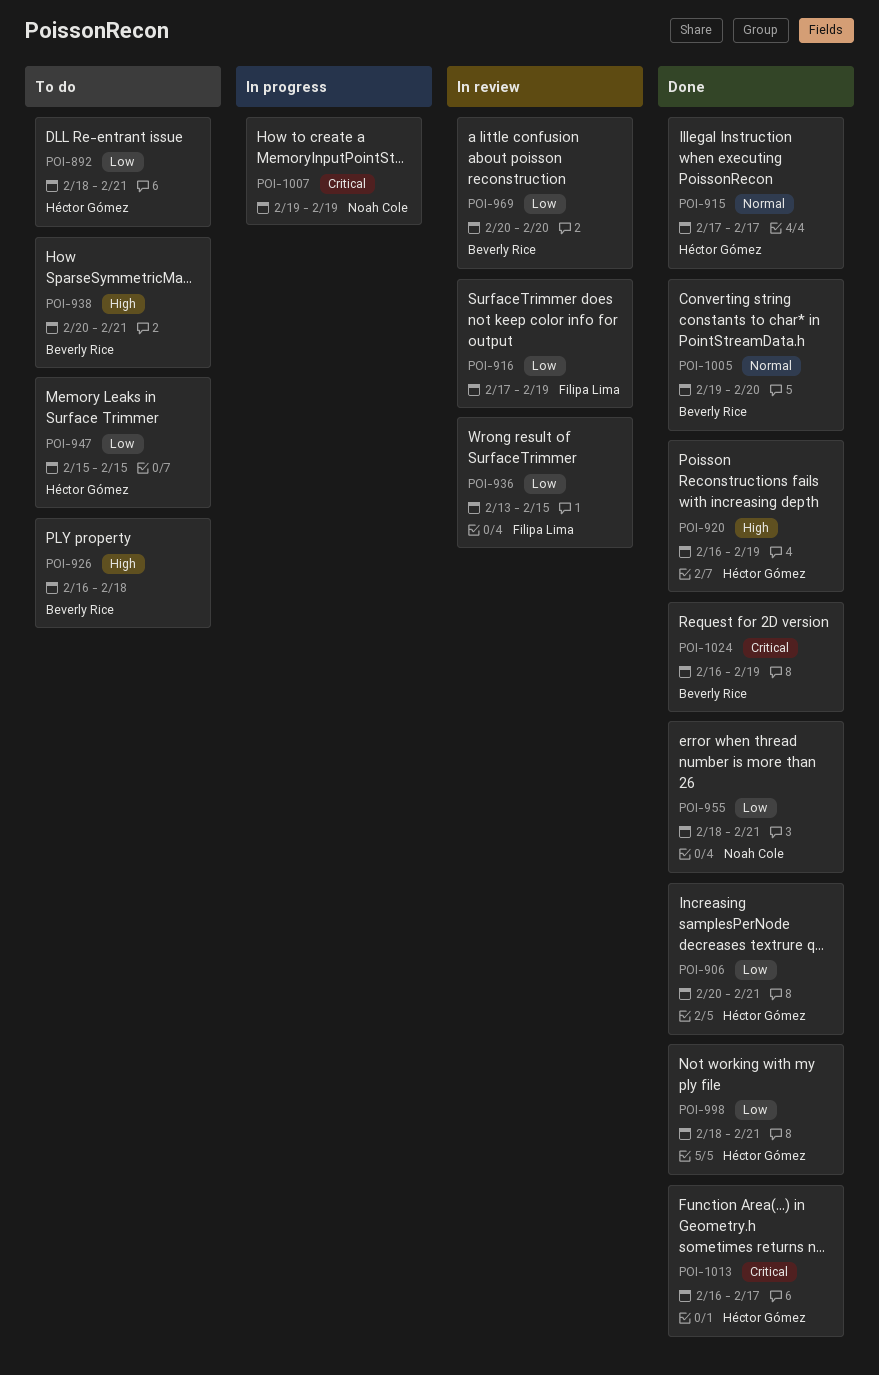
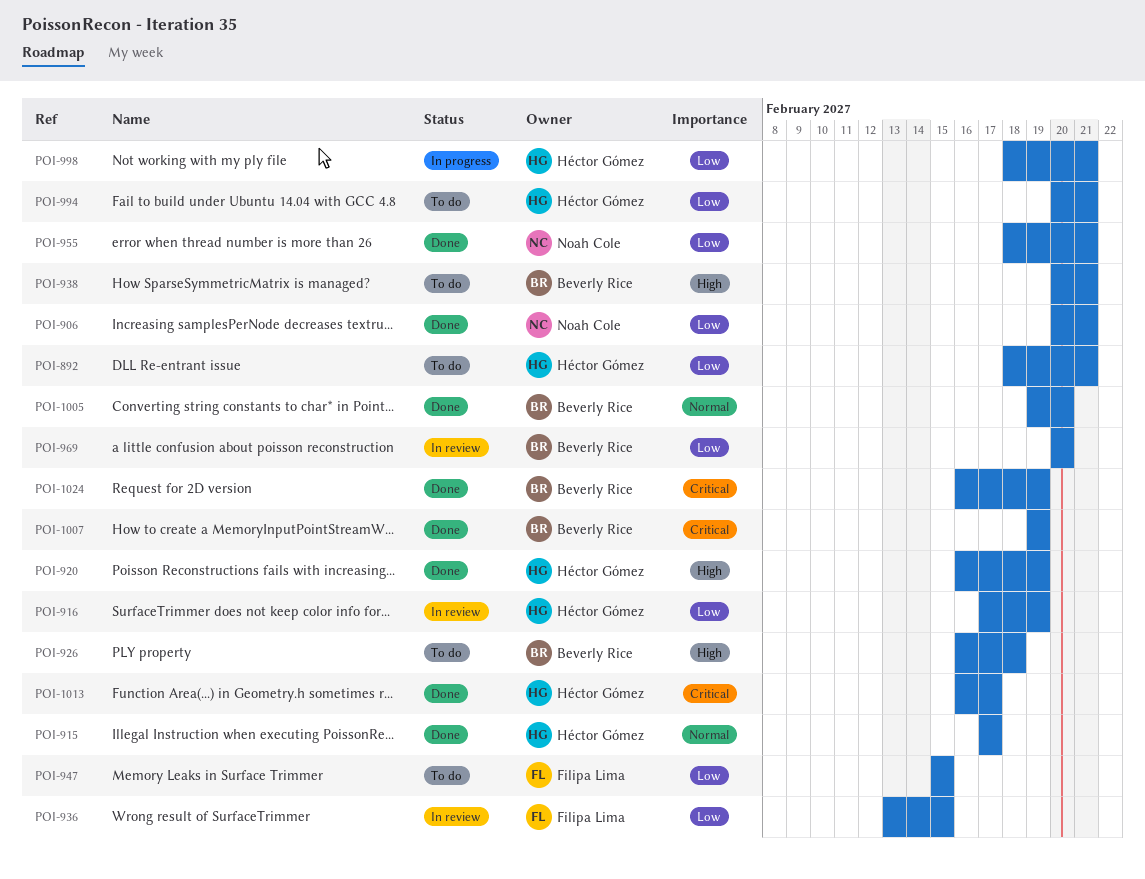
POI-906, owner: Héctor Gómez -> Noah Cole
POI-916, owner: Filipa Lima -> Héctor Gómez
POI-947, owner: Héctor Gómez -> Filipa Lima
POI-994: none -> present
POI-998, status: Done -> In progress
POI-1007, status: In progress -> Done
POI-1007, owner: Noah Cole -> Beverly Rice

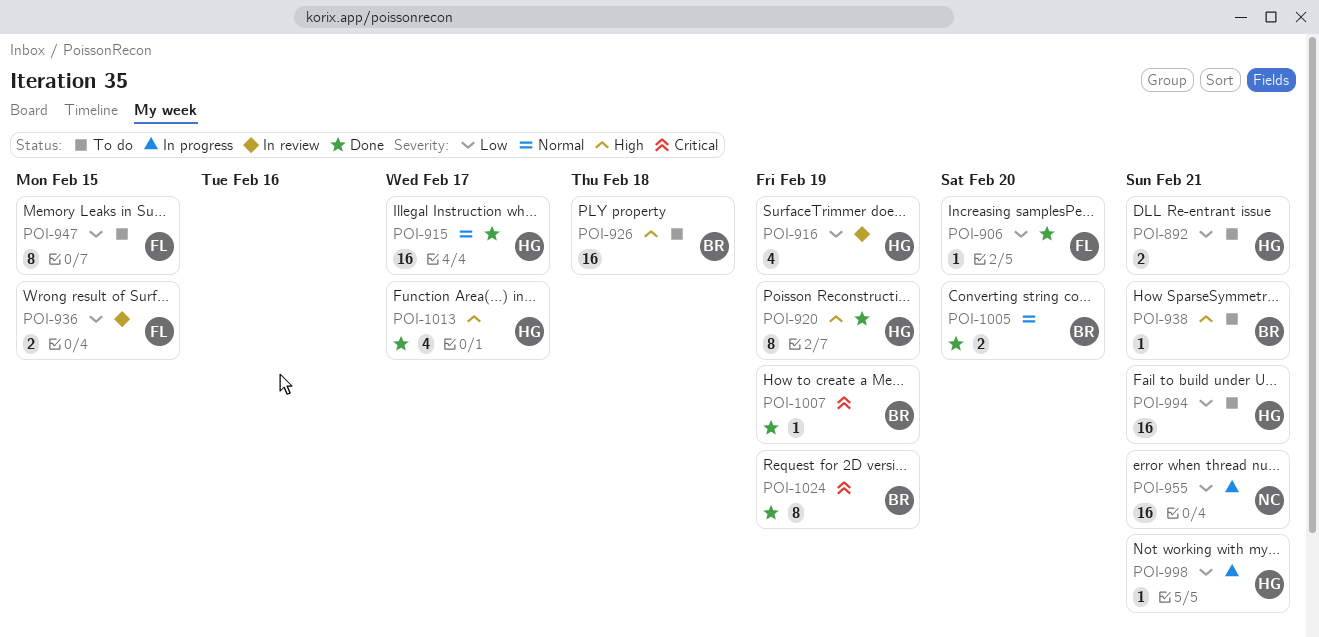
POI-906, owner: Noah Cole -> Filipa Lima
POI-906, due: Feb 21 -> Feb 20
POI-955, status: Done -> In progress
POI-969: present -> none
POI-1013, priority: Critical -> High

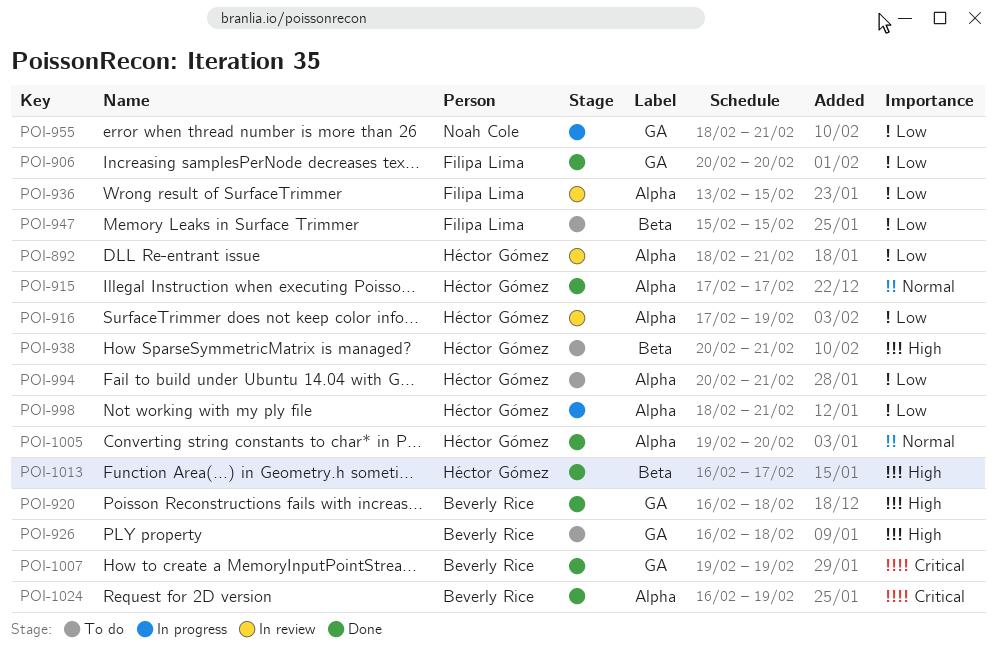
POI-892, status: To do -> In review
POI-920, owner: Héctor Gómez -> Beverly Rice
POI-920, due: Feb 19 -> Feb 18
POI-938, owner: Beverly Rice -> Héctor Gómez
POI-1005, owner: Beverly Rice -> Héctor Gómez

